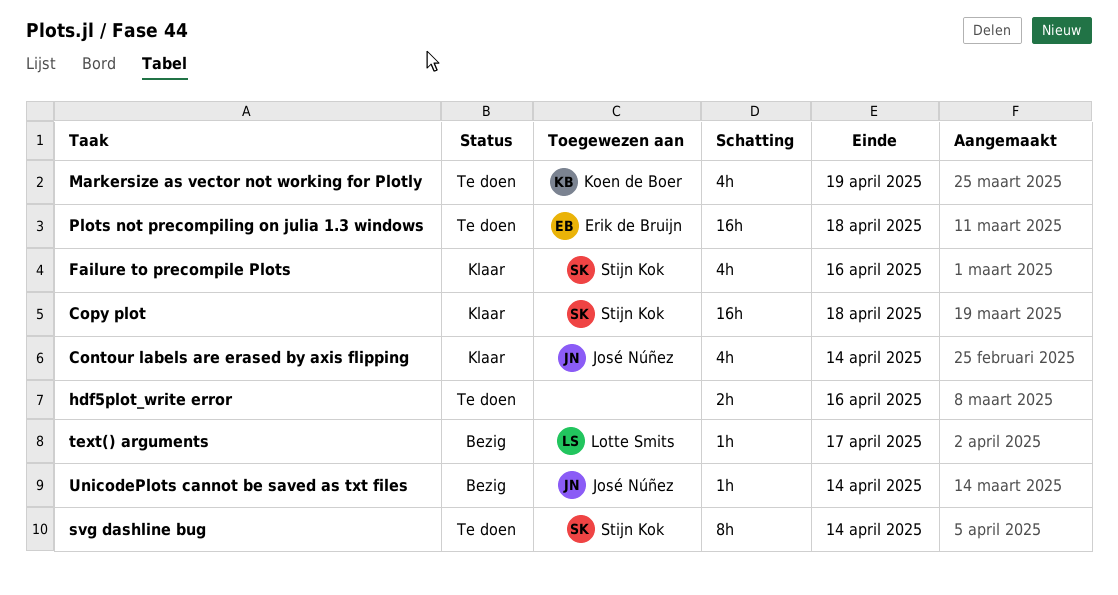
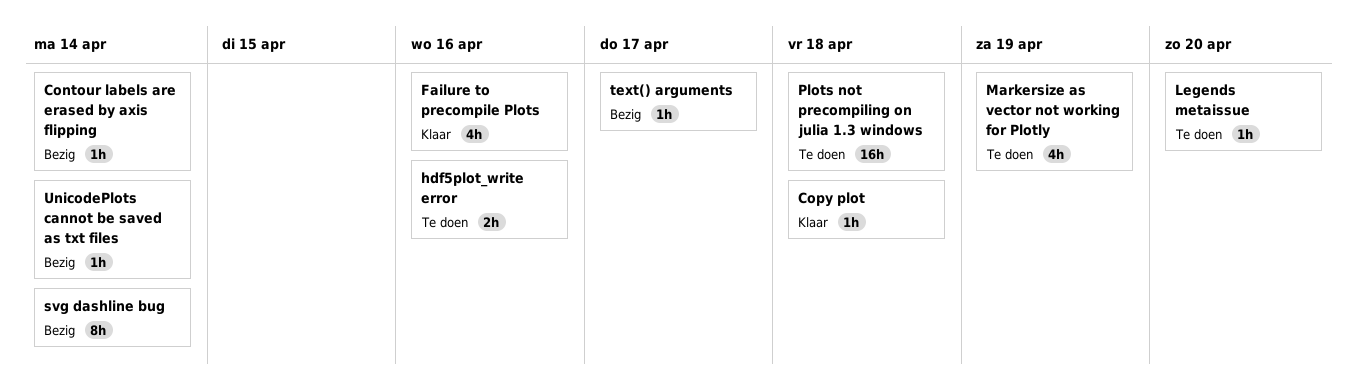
Contour labels are erased by axis flipping, status: Klaar -> Bezig
Contour labels are erased by axis flipping, estimate: 4h -> 1h
Copy plot, estimate: 16h -> 1h
Legends metaissue: none -> present
svg dashline bug, status: Te doen -> Bezig

